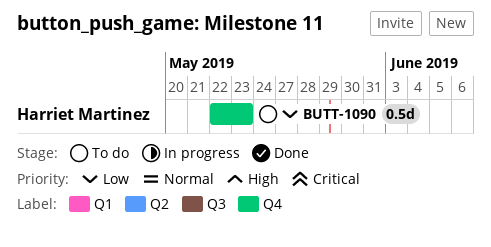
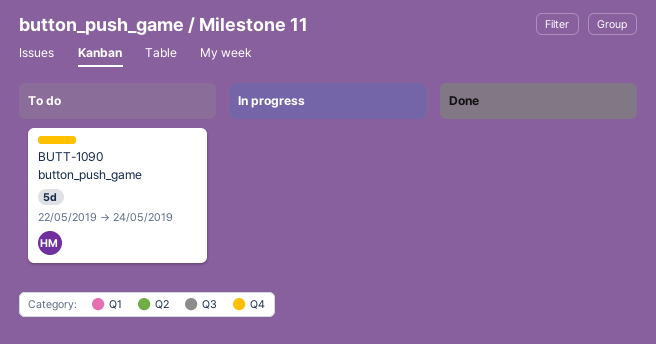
BUTT-1090, estimate: 0.5d -> 5d
BUTT-1090, due: May 23 -> May 24

